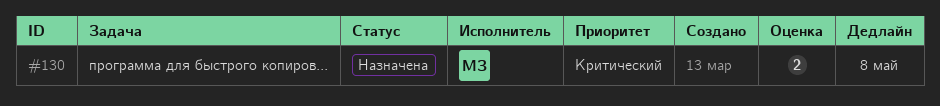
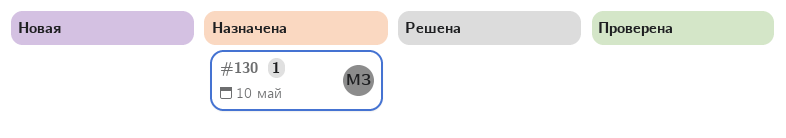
#130, estimate: 2 -> 1
#130, due: May 8 -> May 10

